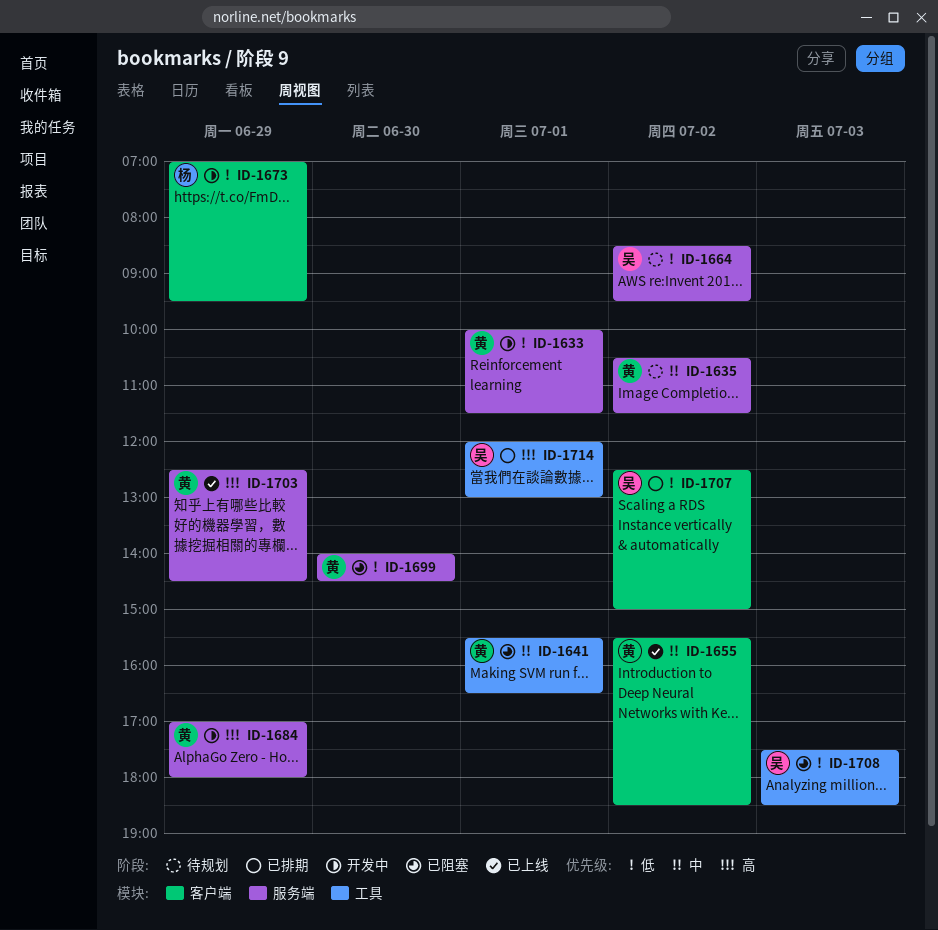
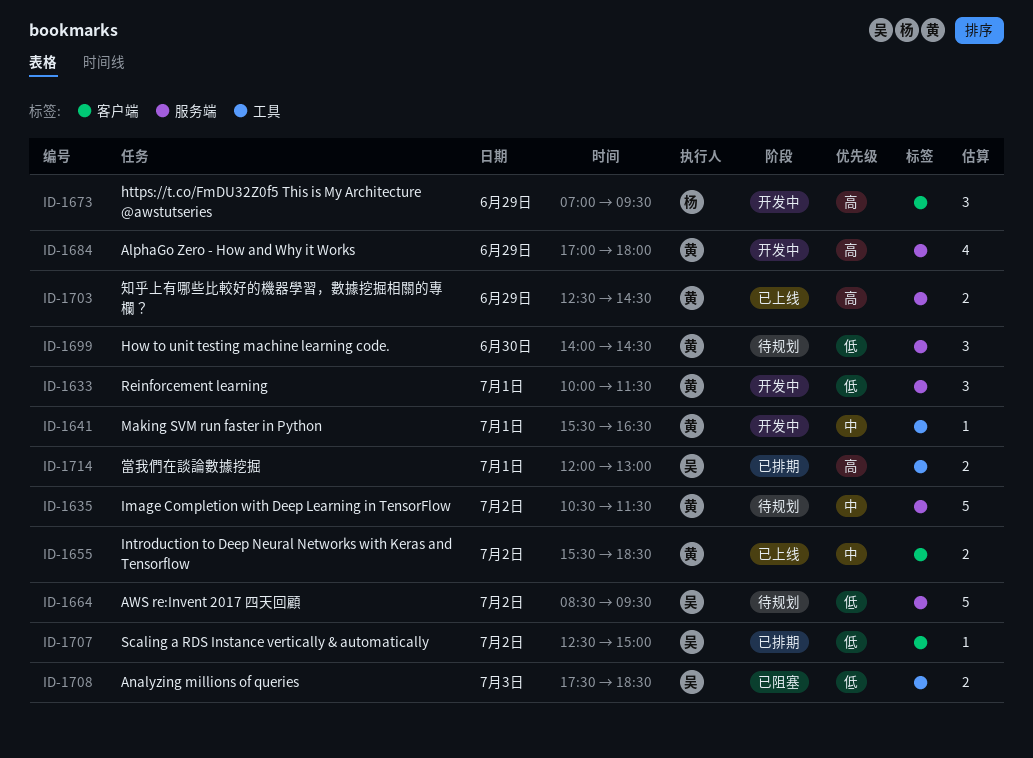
ID-1641, status: 已阻塞 -> 开发中
ID-1673, priority: 低 -> 高
ID-1699, status: 已阻塞 -> 待规划

